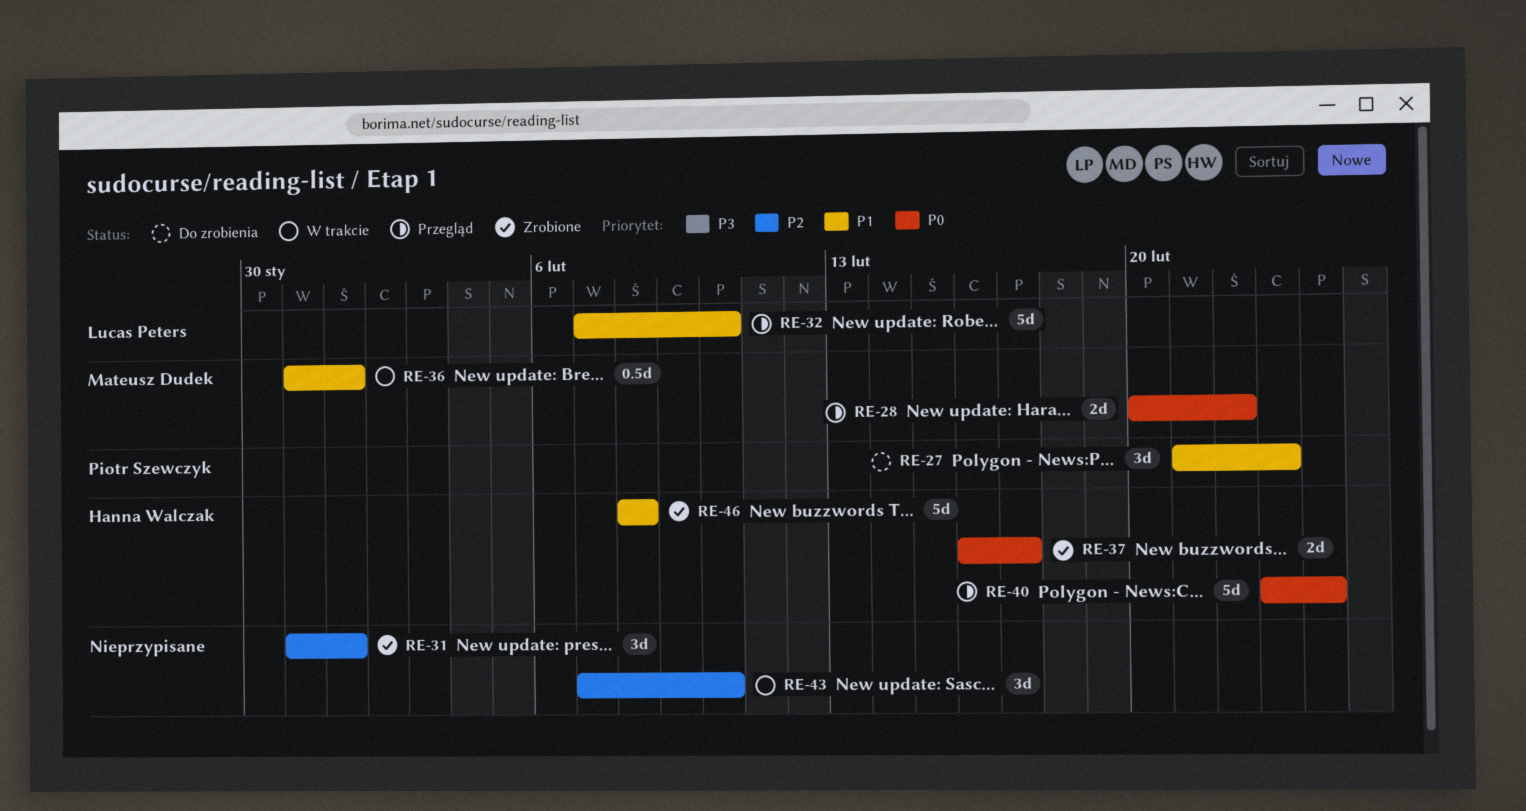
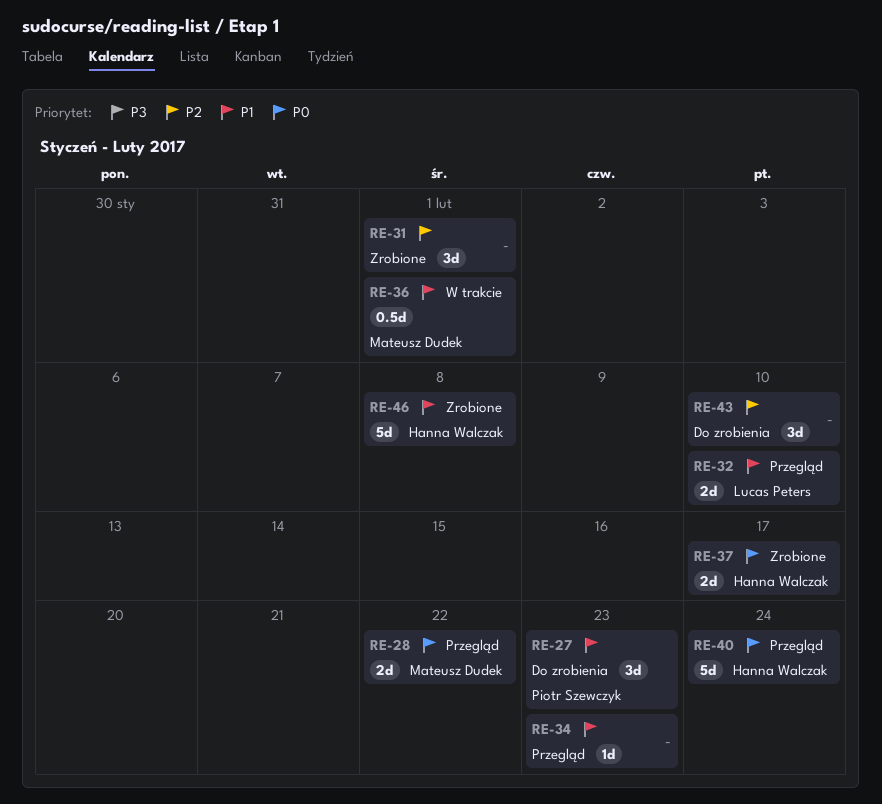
RE-32, estimate: 5d -> 2d
RE-34: none -> present
RE-43, status: W trakcie -> Do zrobienia

